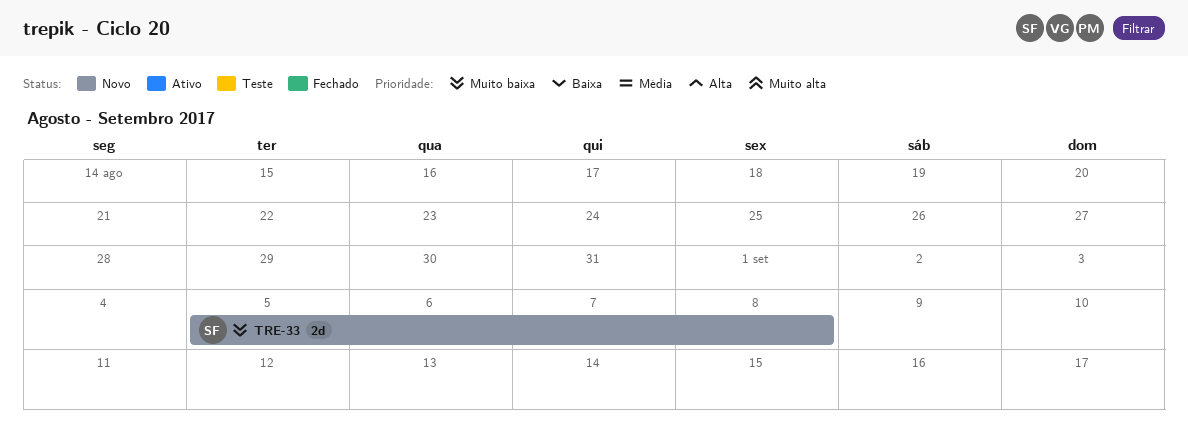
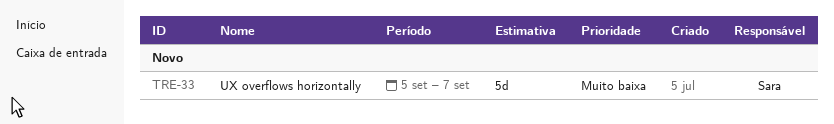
TRE-33, estimate: 2d -> 5d
TRE-33, due: Sep 8 -> Sep 7

